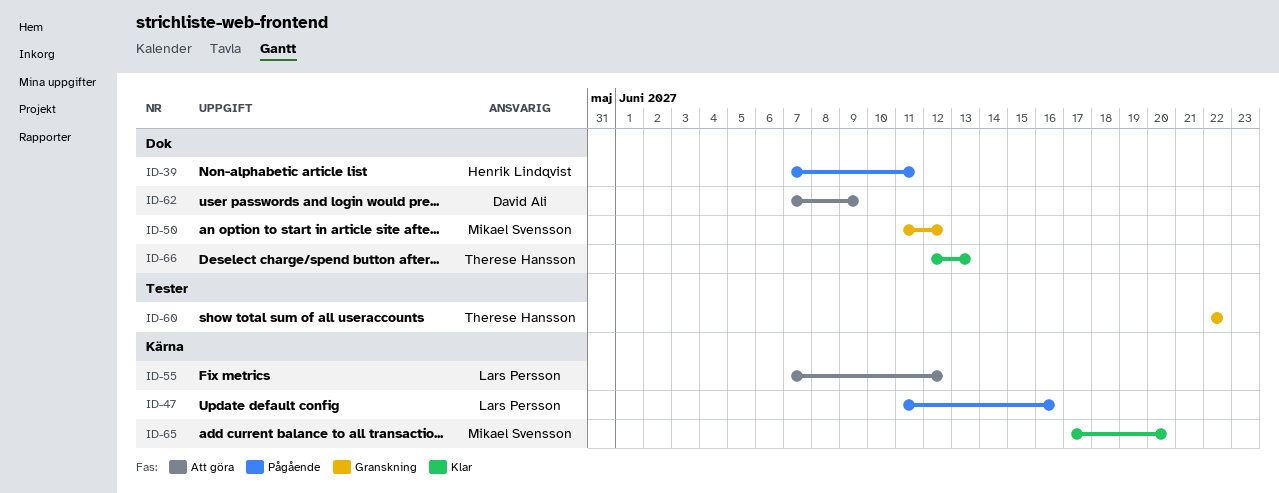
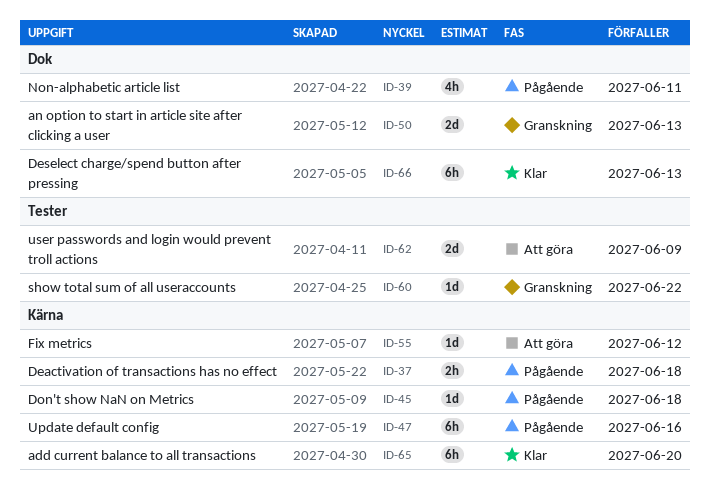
ID-37: none -> present
ID-45: none -> present
ID-50, due: Jun 12 -> Jun 13
ID-62, label: Dok -> Tester

